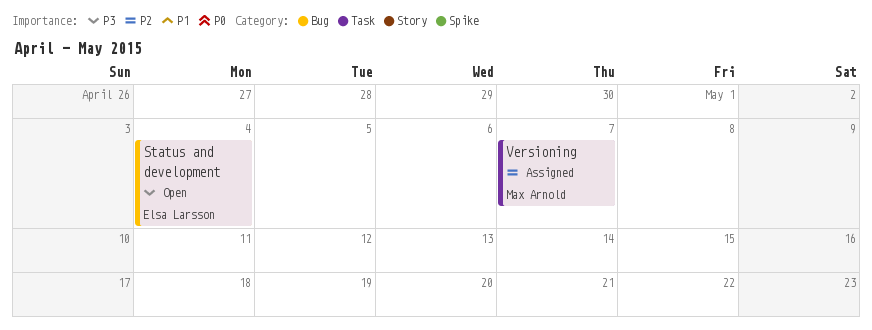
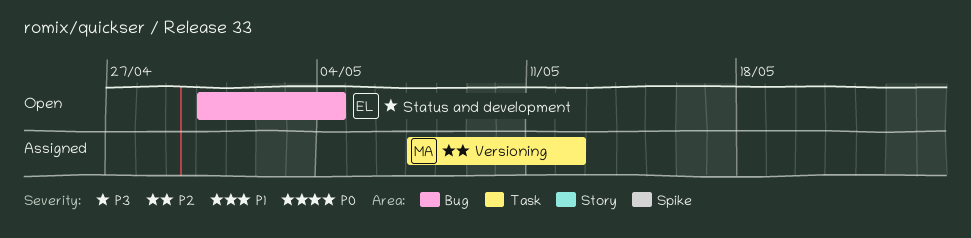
Versioning, due: May 7 -> May 12

